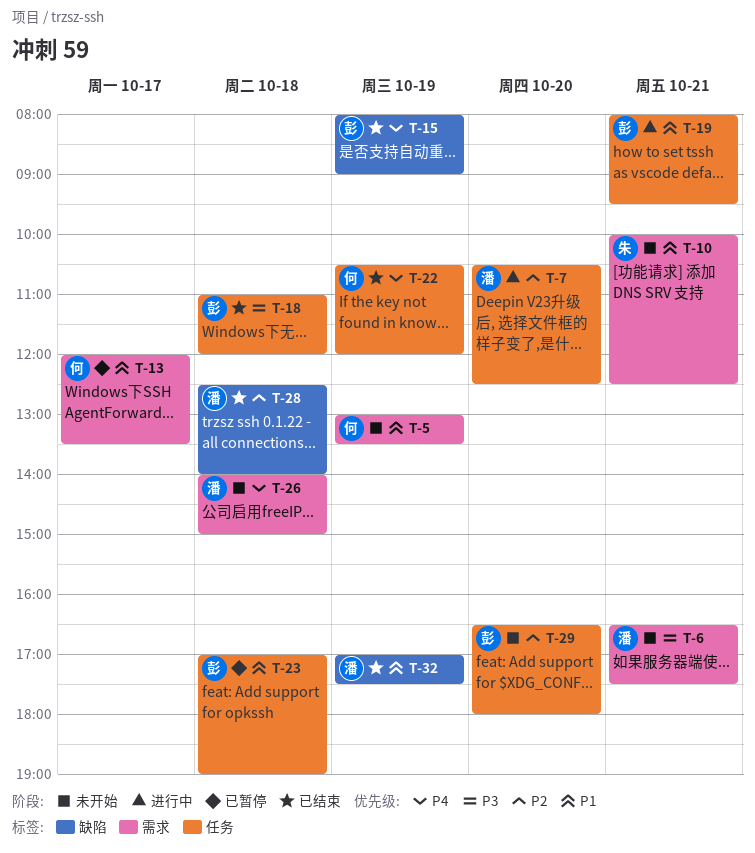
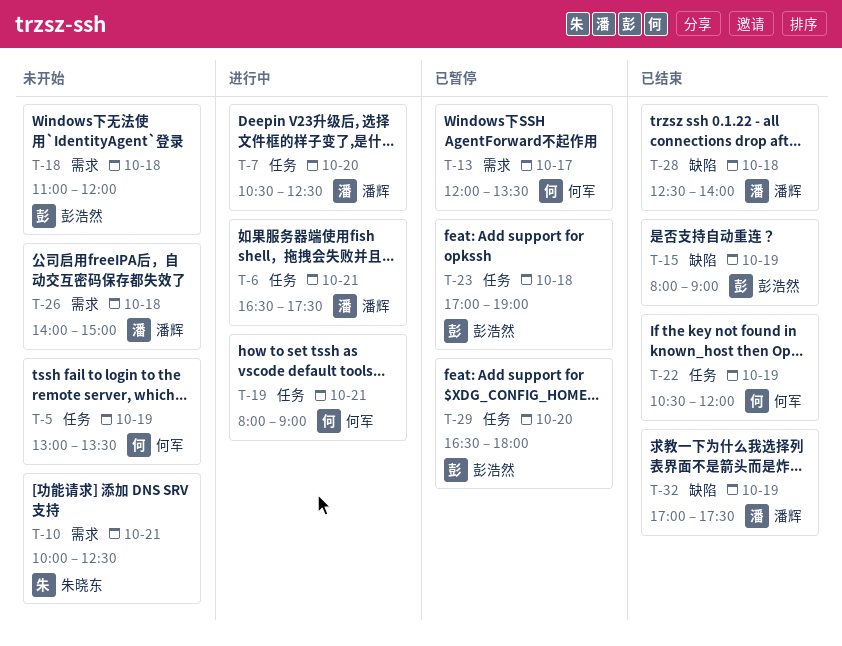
T-5, label: 需求 -> 任务
T-6, status: 未开始 -> 进行中
T-6, label: 需求 -> 任务
T-18, status: 已结束 -> 未开始
T-18, label: 任务 -> 需求
T-19, owner: 彭浩然 -> 何军
T-19, ends: 09:30 -> 09:00
T-29, status: 未开始 -> 已暂停

